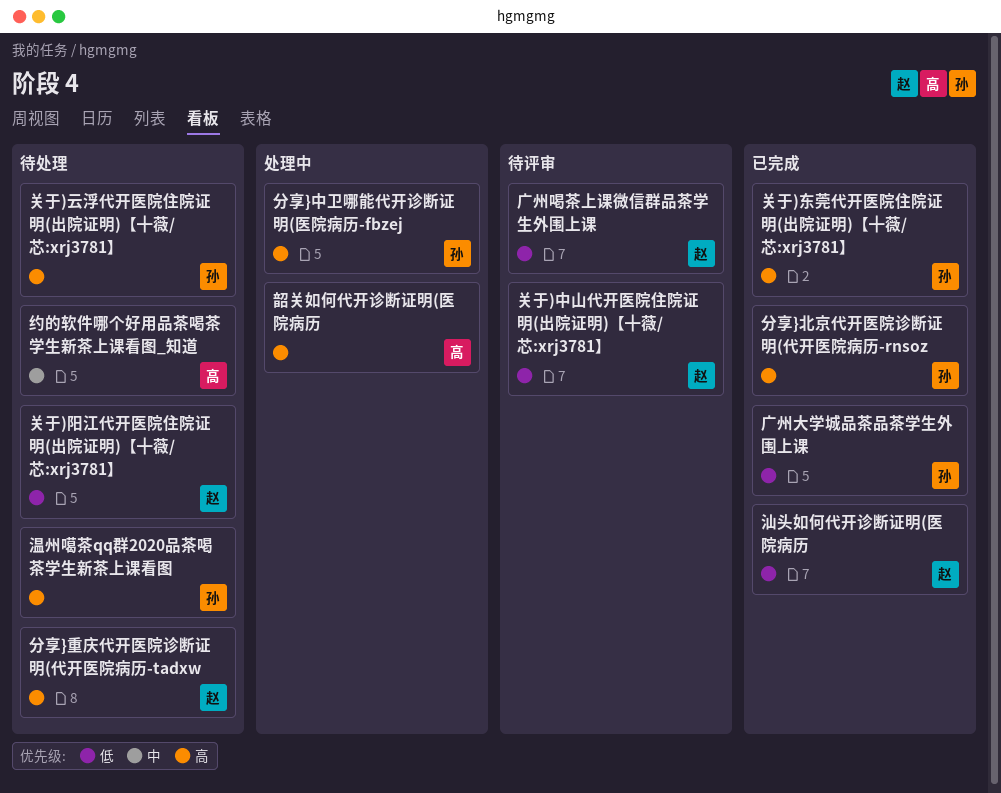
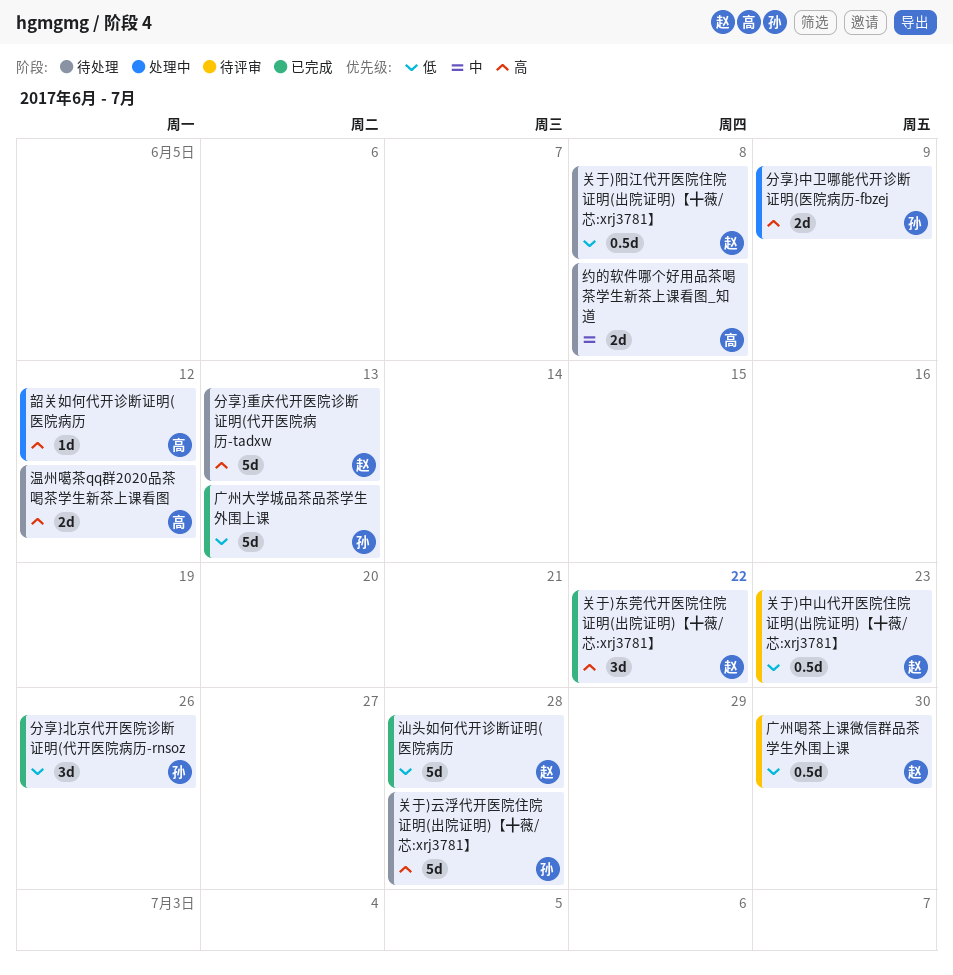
关于)东莞代开医院住院证明(出院证明)【╋薇/芯:xrj3781】, owner: 孙 -> 赵
分享}北京代开医院诊断证明(代开医院病历-rnsoz, priority: 高 -> 低
温州噶茶qq群2020品茶喝茶学生新茶上课看图, owner: 孙 -> 高

